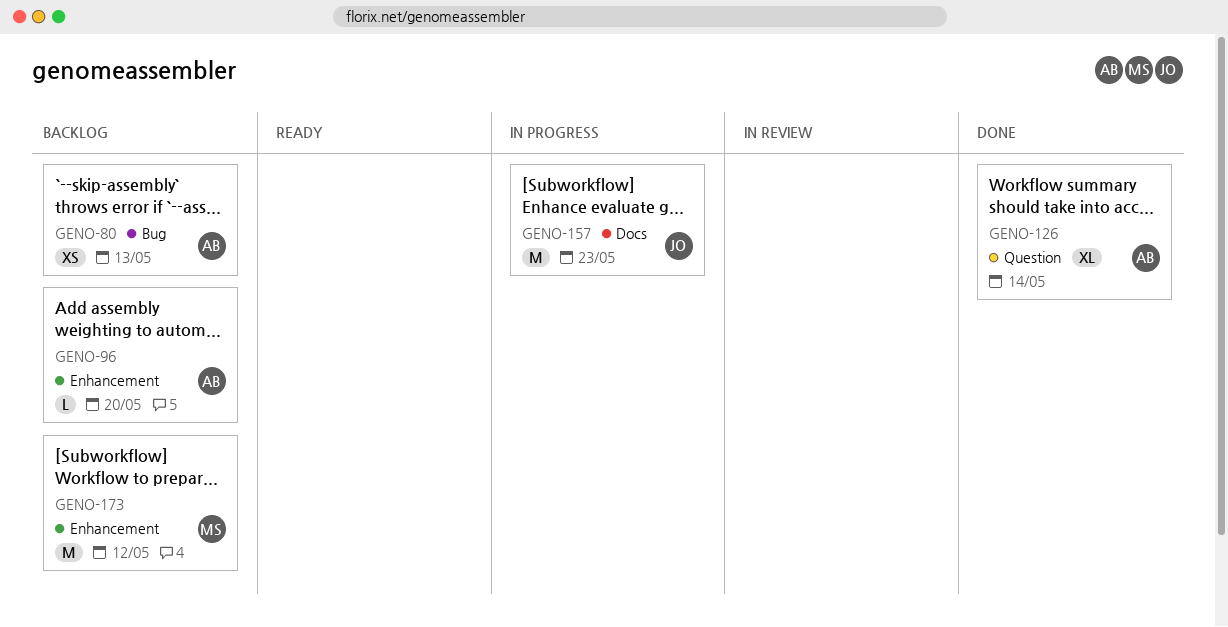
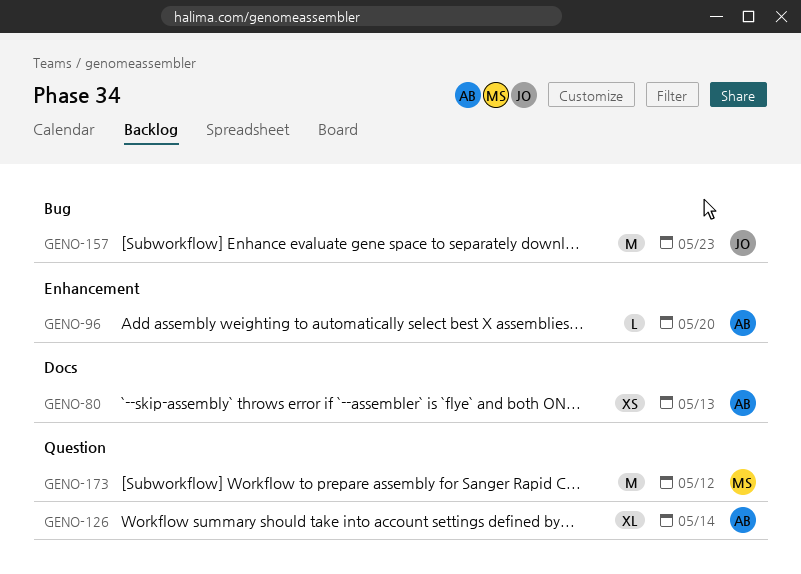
GENO-80, label: Bug -> Docs
GENO-157, label: Docs -> Bug
GENO-173, label: Enhancement -> Question

